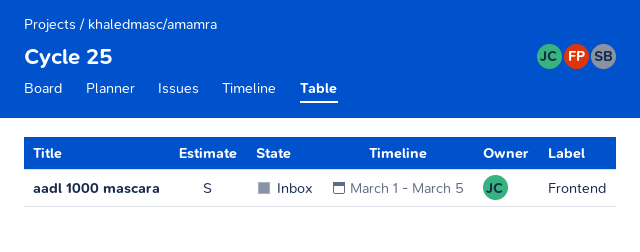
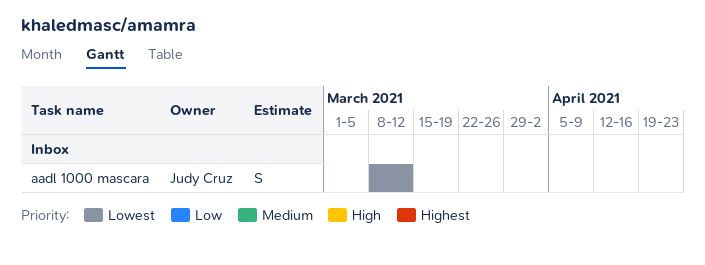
aadl 1000 mascara, start: Mar 1 -> Mar 8
aadl 1000 mascara, due: Mar 5 -> Mar 12

